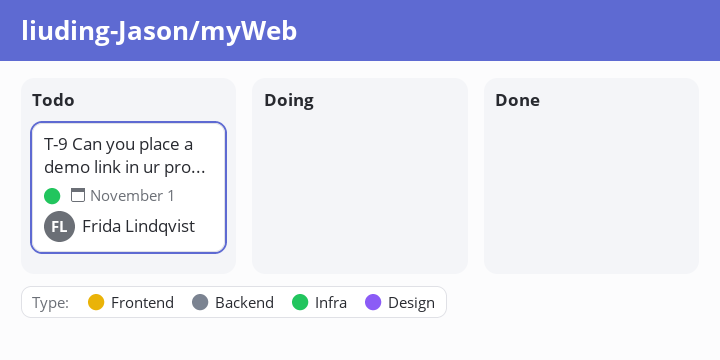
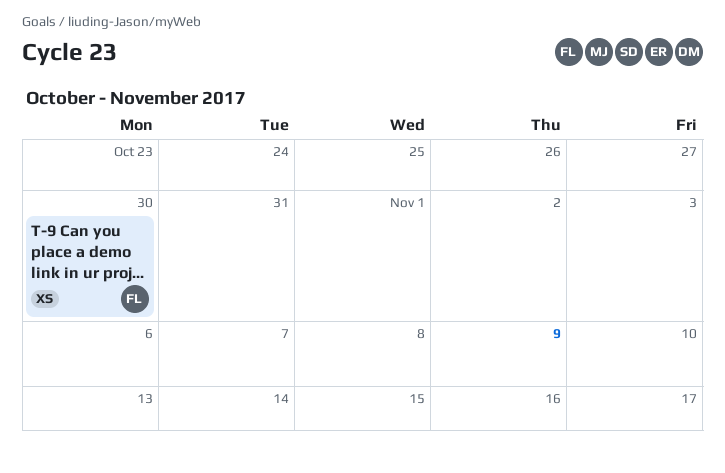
T-9, due: Nov 1 -> Oct 30

